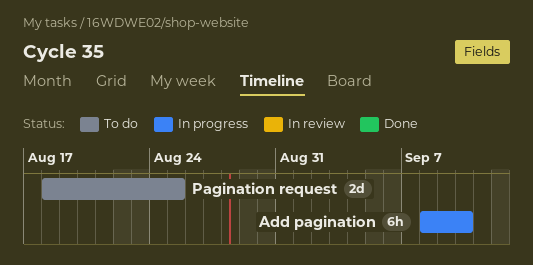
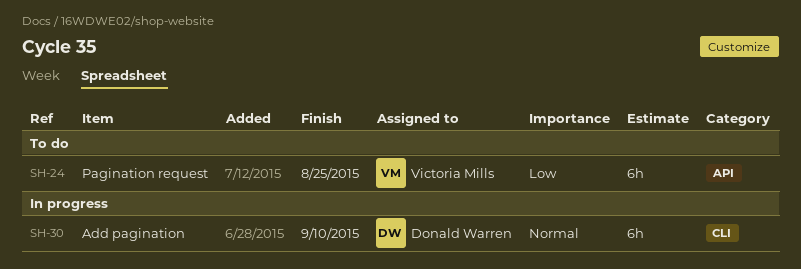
Pagination request, estimate: 2d -> 6h

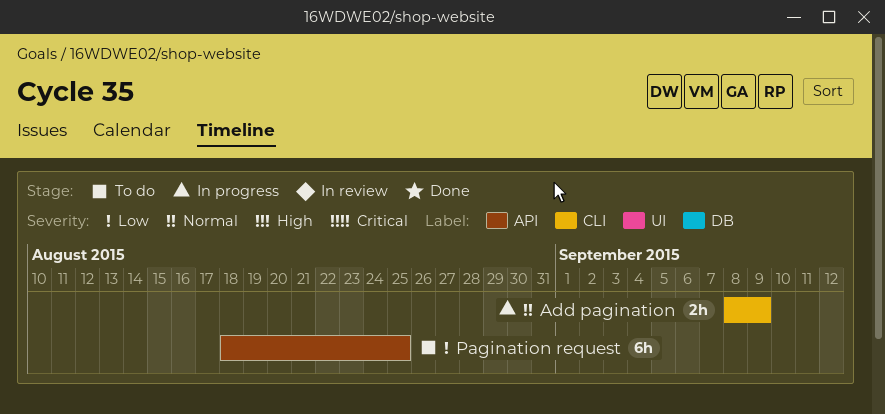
Add pagination, estimate: 6h -> 2h
Add pagination, due: Sep 10 -> Sep 9

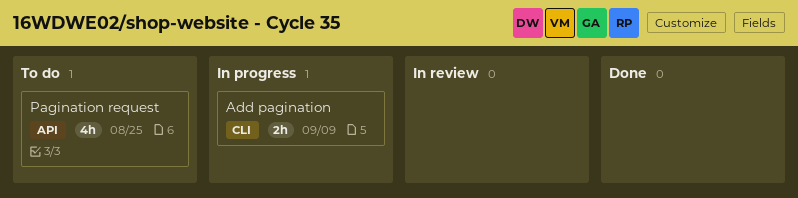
Pagination request, estimate: 6h -> 4h

